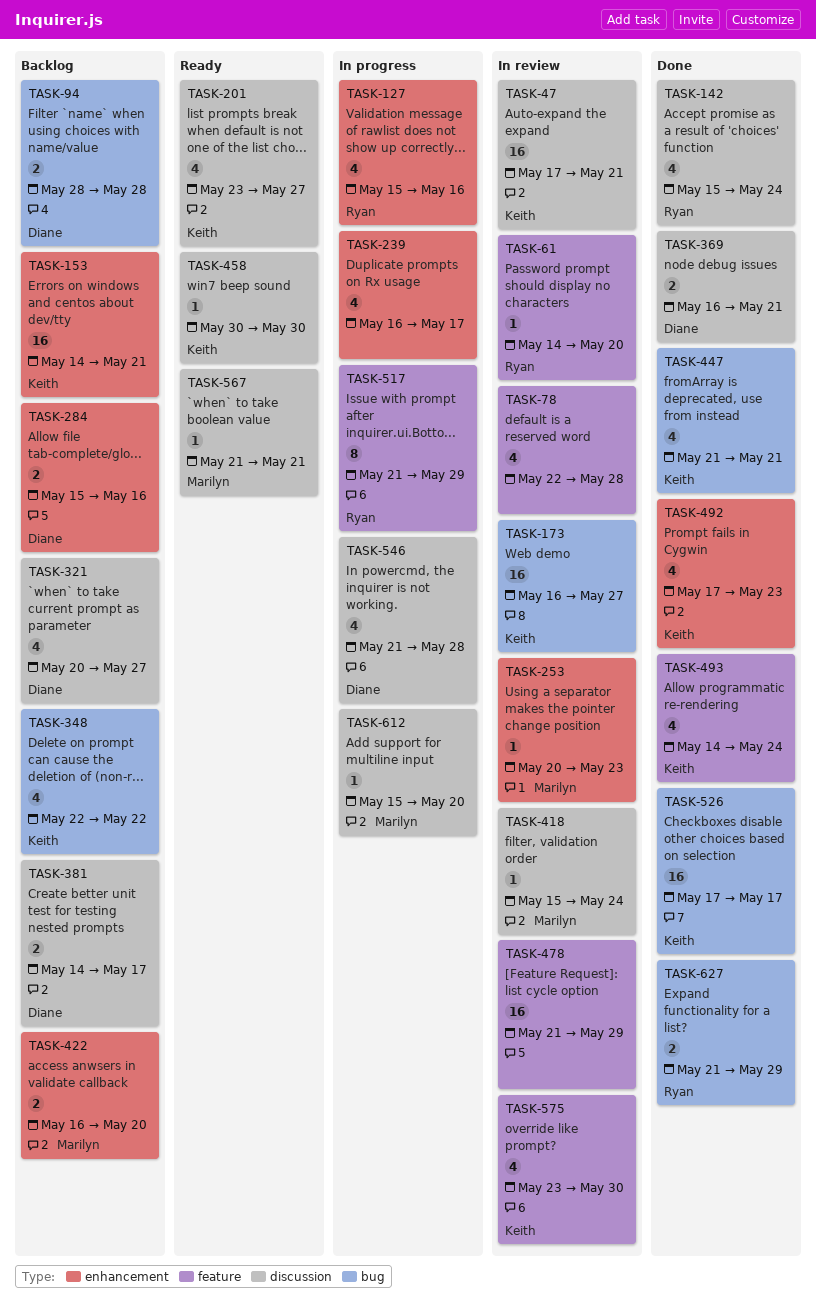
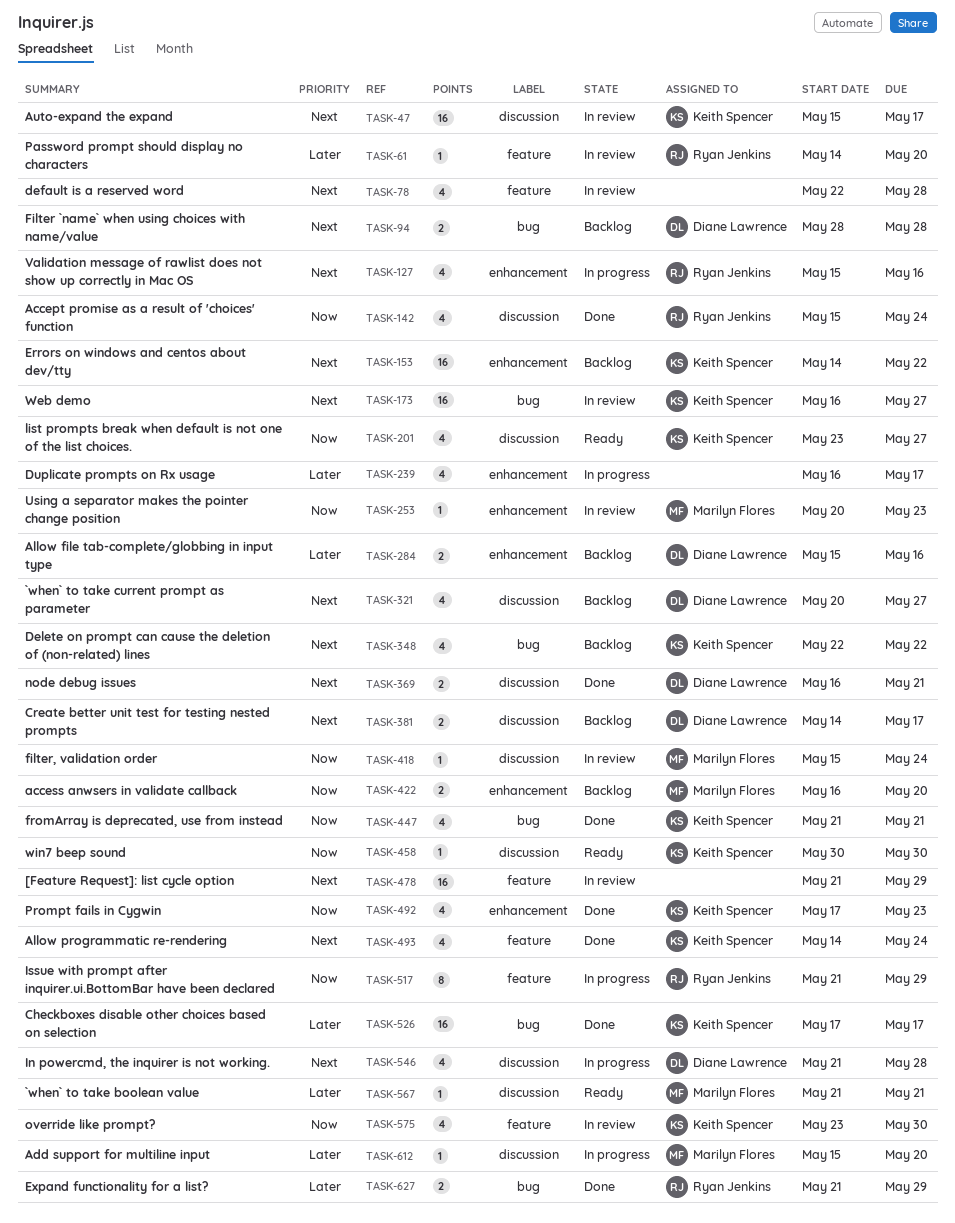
TASK-47, start: May 17 -> May 15
TASK-47, due: May 21 -> May 17
TASK-153, due: May 21 -> May 22

